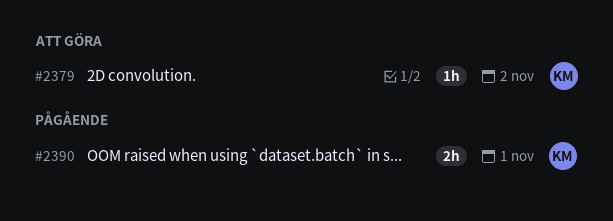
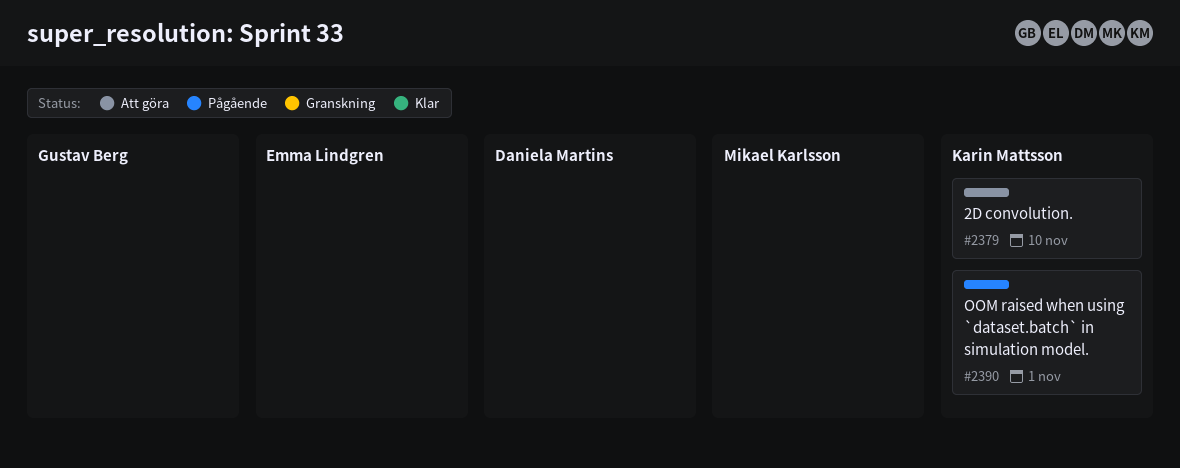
#2379, due: Nov 2 -> Nov 10

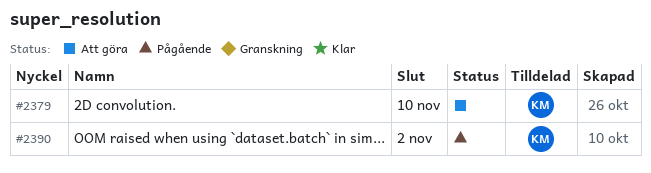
#2390, due: Nov 1 -> Nov 2

